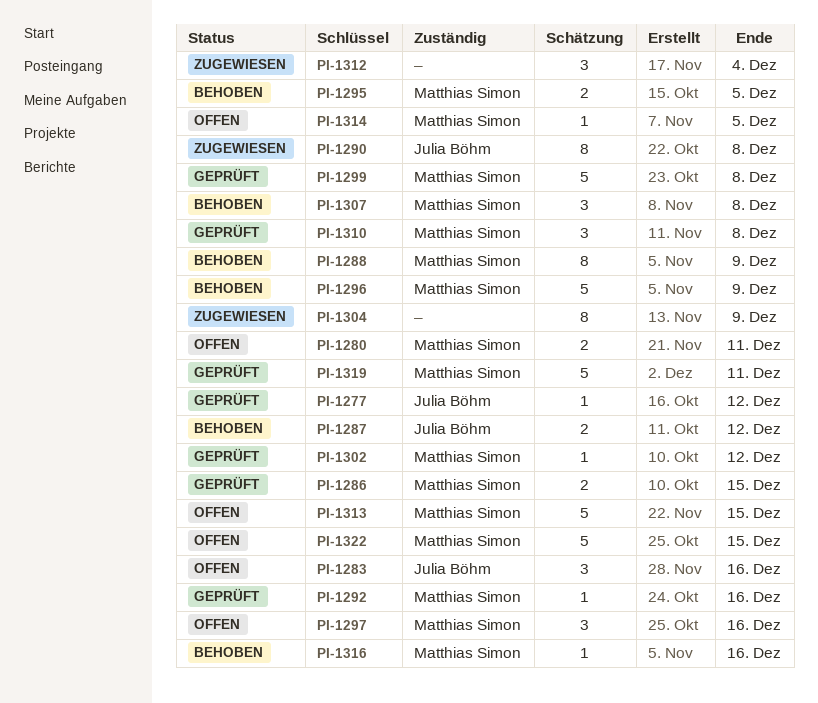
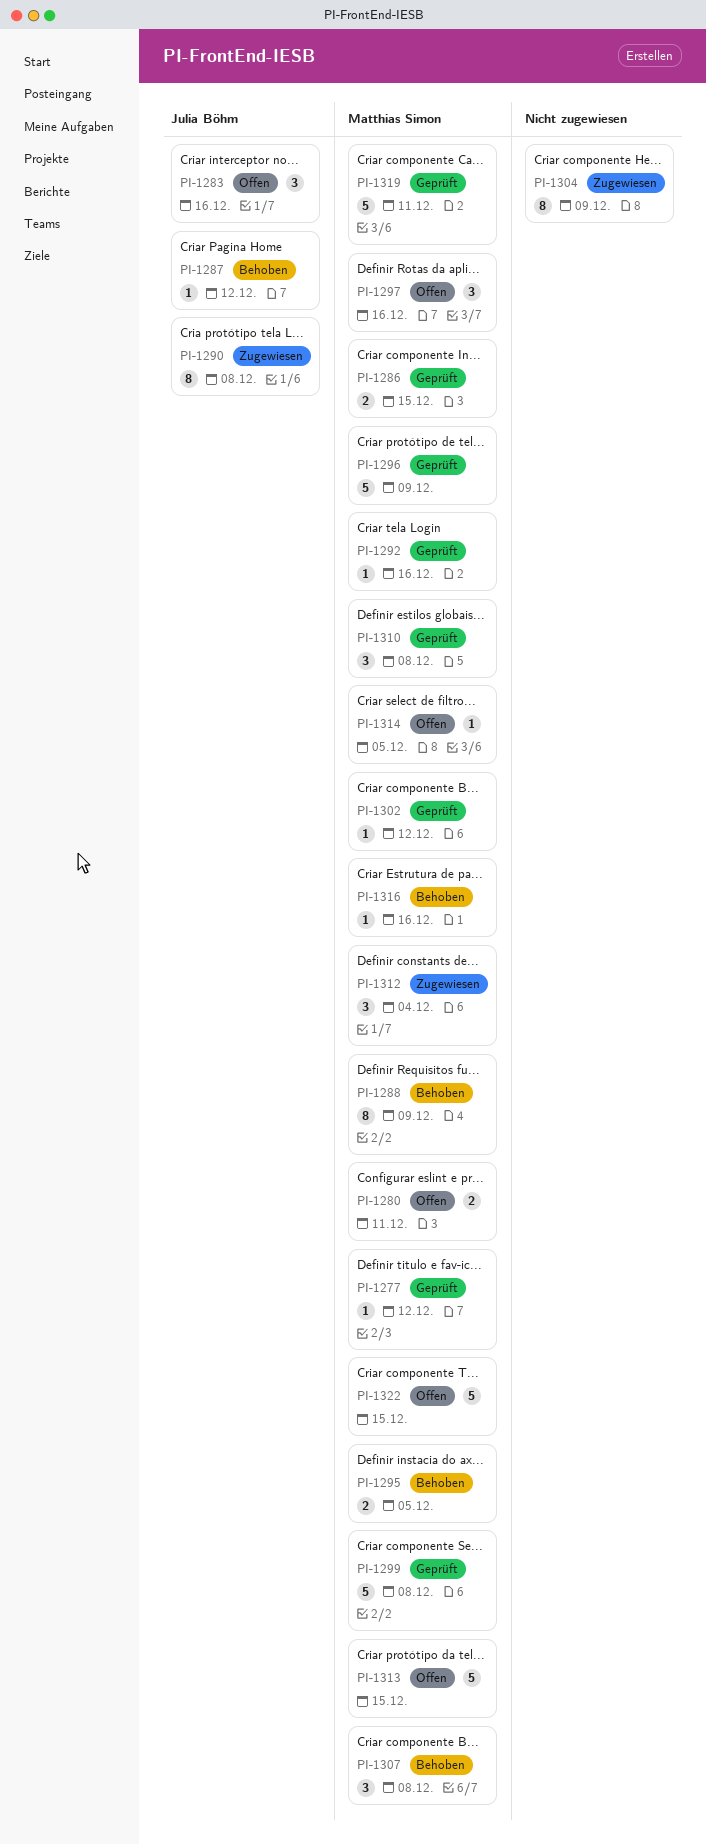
PI-1277, owner: Julia Böhm -> Matthias Simon
PI-1287, estimate: 2 -> 1
PI-1296, status: Behoben -> Geprüft
PI-1312, owner: none -> Matthias Simon

